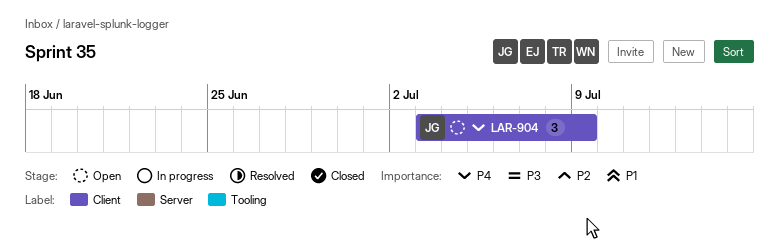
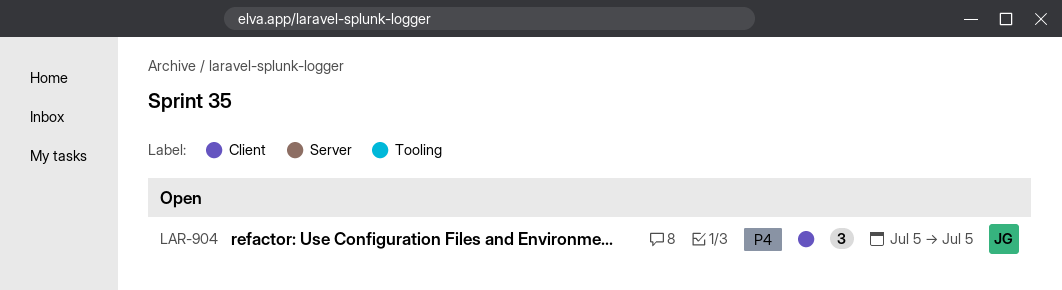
LAR-904, start: Jul 3 -> Jul 5
LAR-904, due: Jul 9 -> Jul 5

